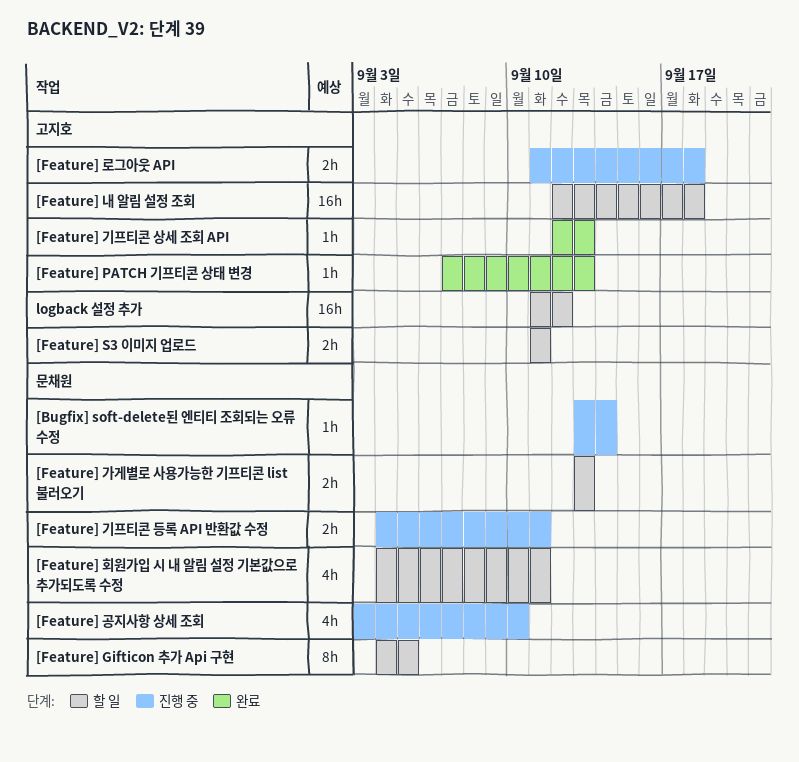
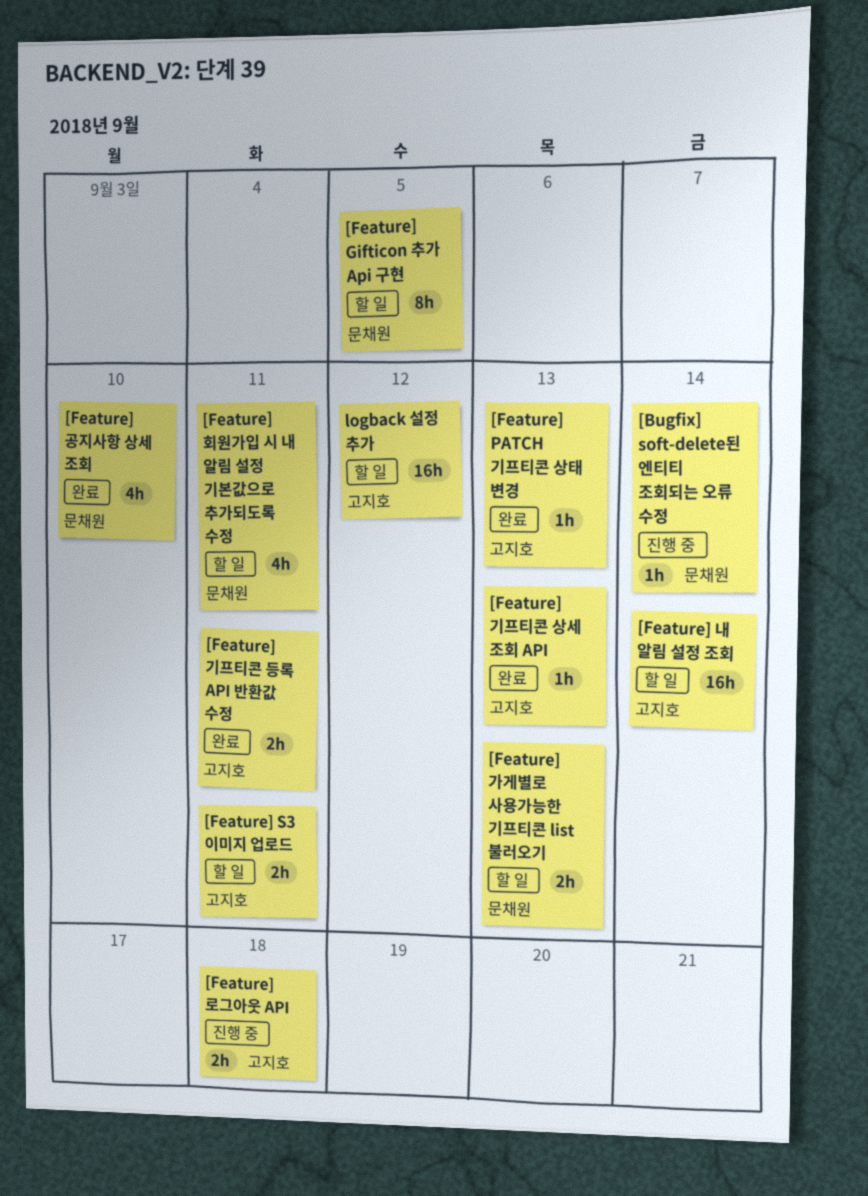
[Feature] 공지사항 상세 조회, status: 진행 중 -> 완료
[Feature] 기프티콘 등록 API 반환값 수정, status: 진행 중 -> 완료
[Feature] 기프티콘 등록 API 반환값 수정, owner: 문채원 -> 고지호
[Feature] 내 알림 설정 조회, due: Sep 18 -> Sep 14

